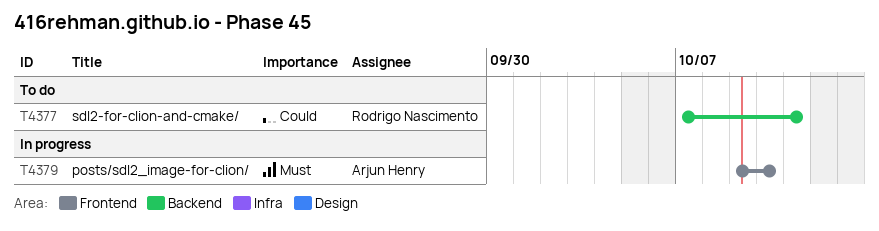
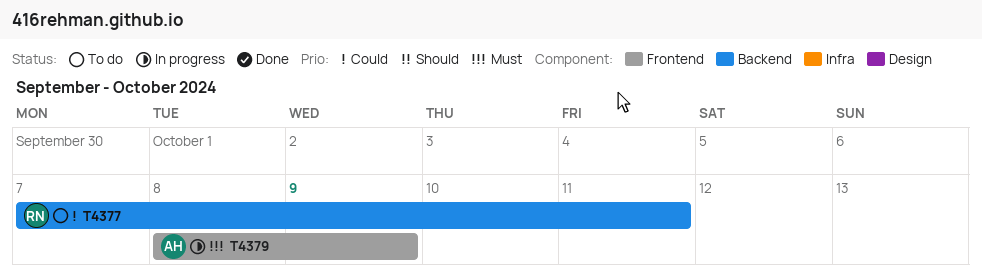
T4379, start: Oct 9 -> Oct 8
T4379, due: Oct 10 -> Oct 9

